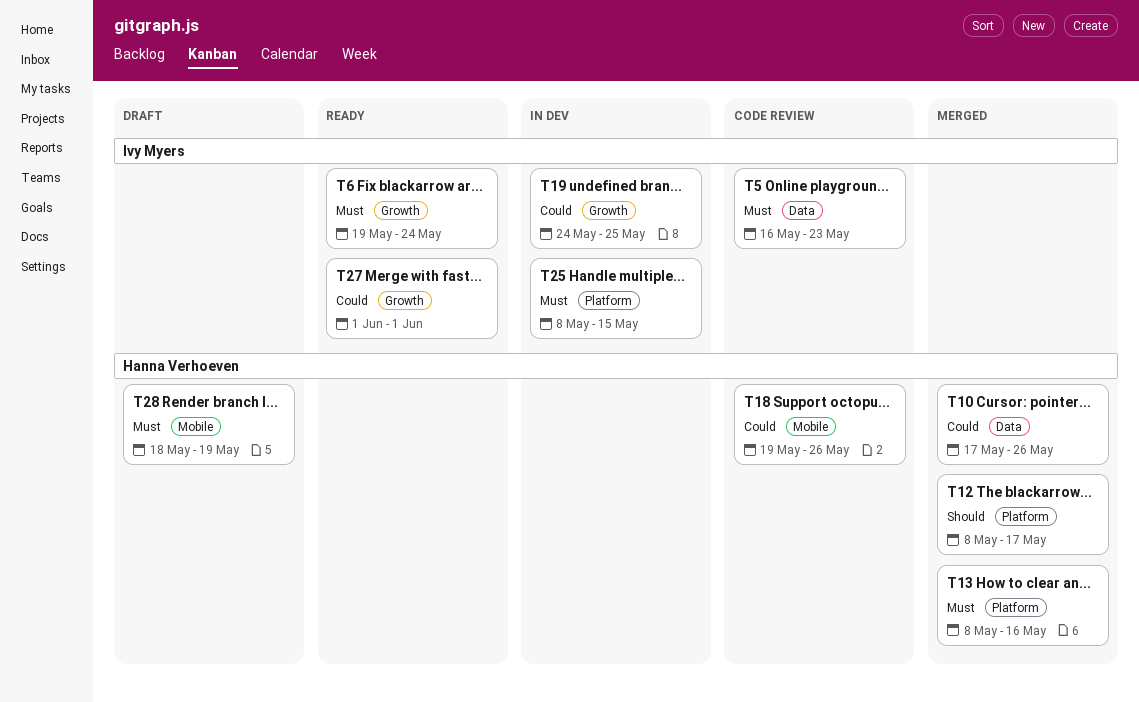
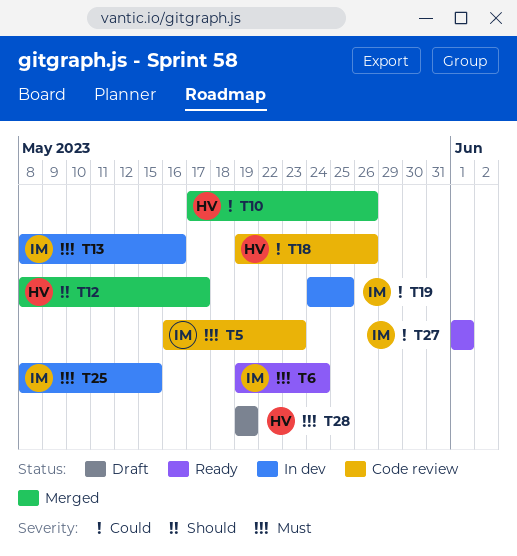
T13, status: Merged -> In dev
T13, owner: Hanna Verhoeven -> Ivy Myers
T28, start: May 18 -> May 19

